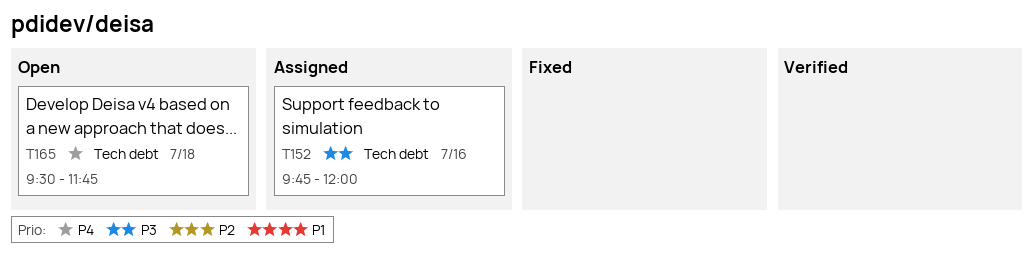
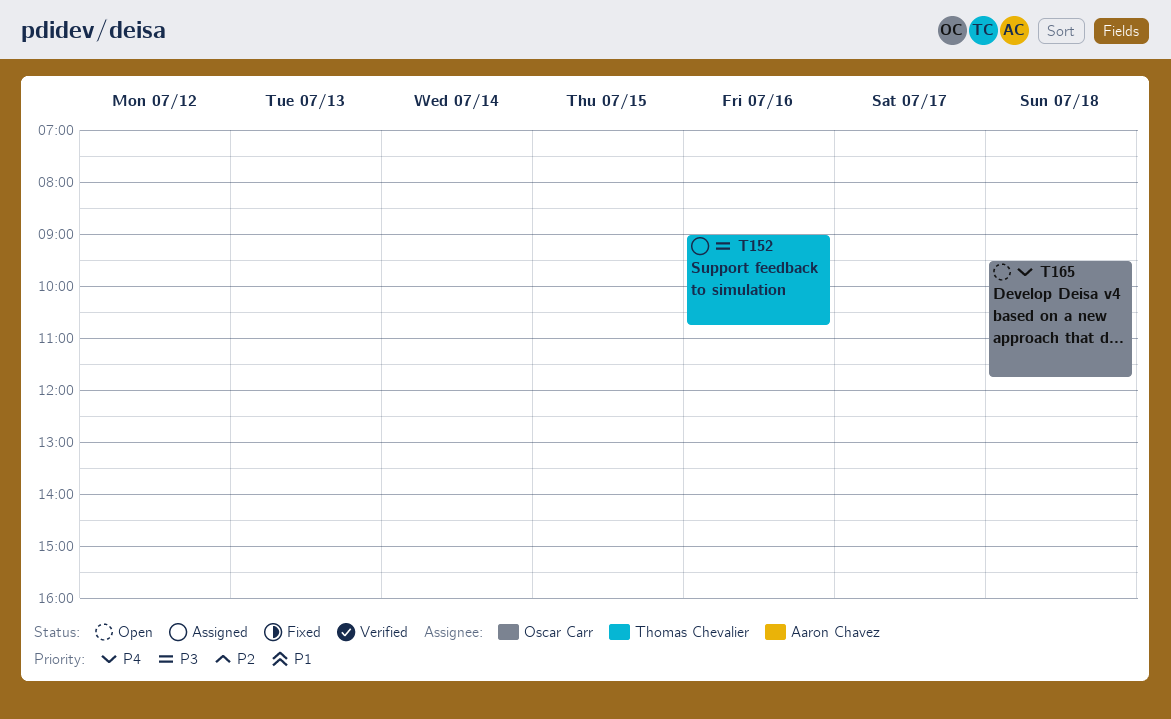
T152, begins: 09:45 -> 09:00
T152, ends: 12:00 -> 10:45

